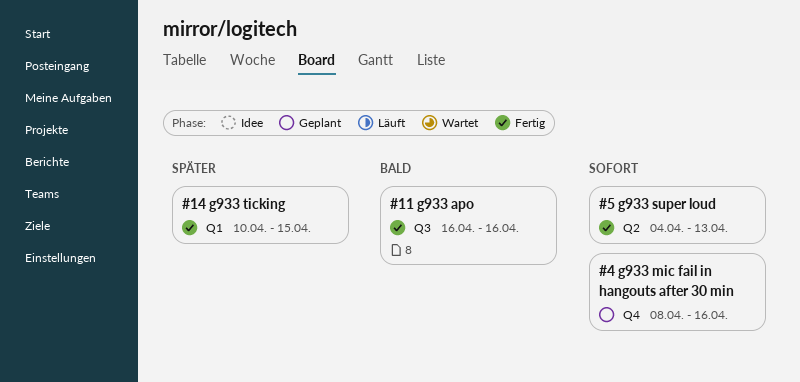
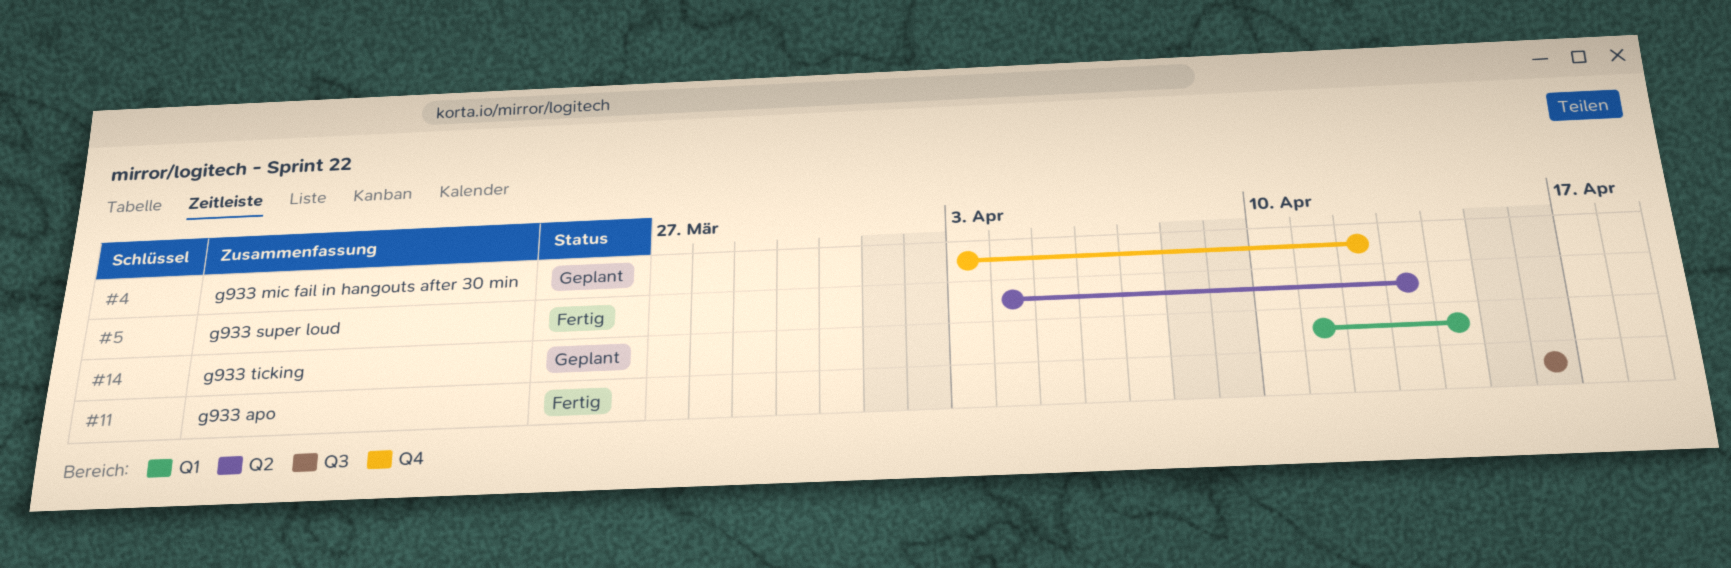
#4, start: Apr 8 -> Apr 3
#4, due: Apr 16 -> Apr 12
#14, status: Fertig -> Geplant
#14, start: Apr 10 -> Apr 11
#14, due: Apr 15 -> Apr 14

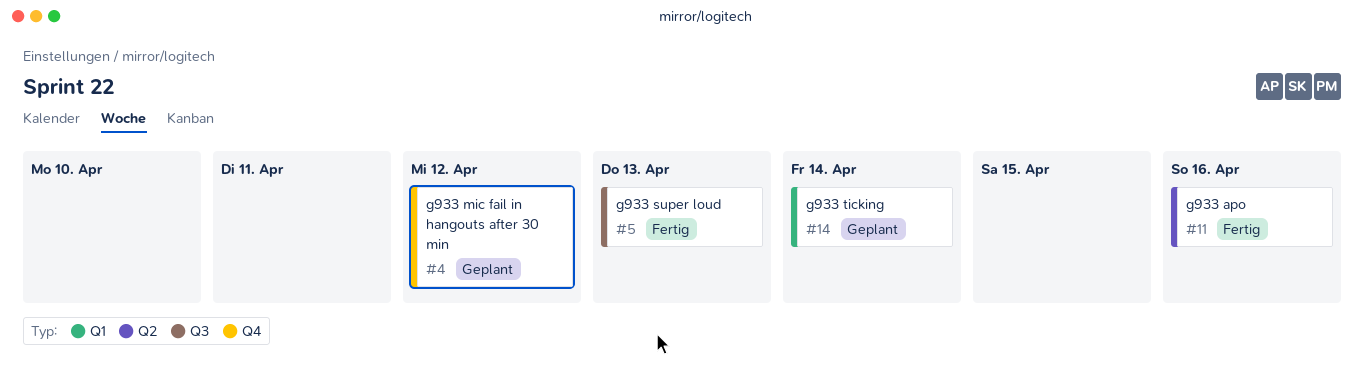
#5, label: Q2 -> Q3
#11, label: Q3 -> Q2

